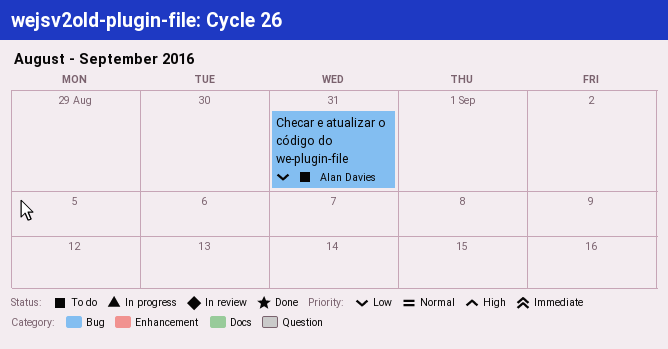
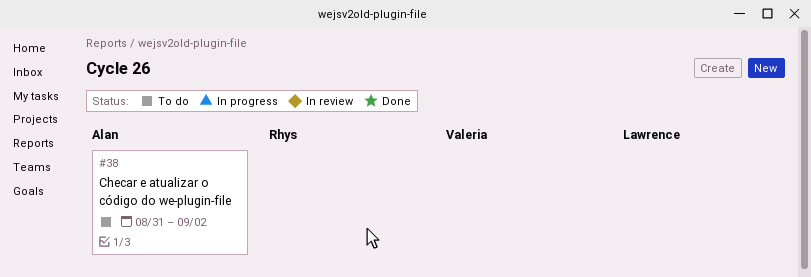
Checar e atualizar o código do we-plugin-file, due: Aug 31 -> Sep 2

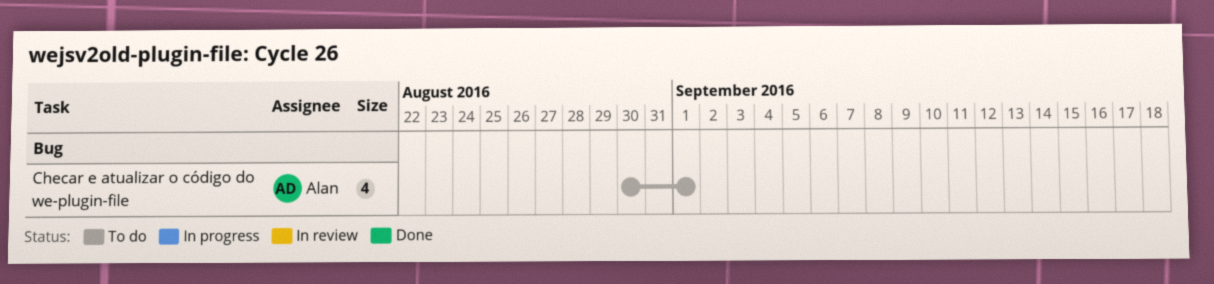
Checar e atualizar o código do we-plugin-file, start: Aug 31 -> Aug 30
Checar e atualizar o código do we-plugin-file, due: Sep 2 -> Sep 1

